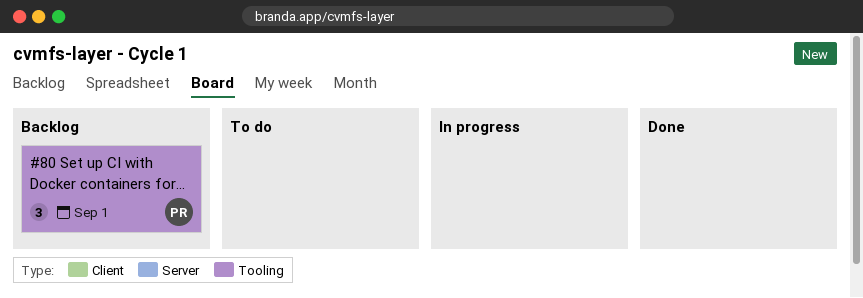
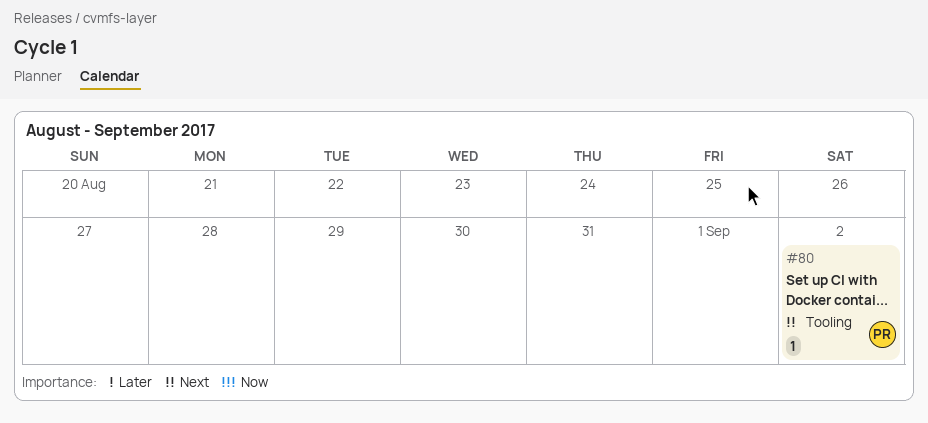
#80, estimate: 3 -> 1
#80, due: Sep 1 -> Sep 2

